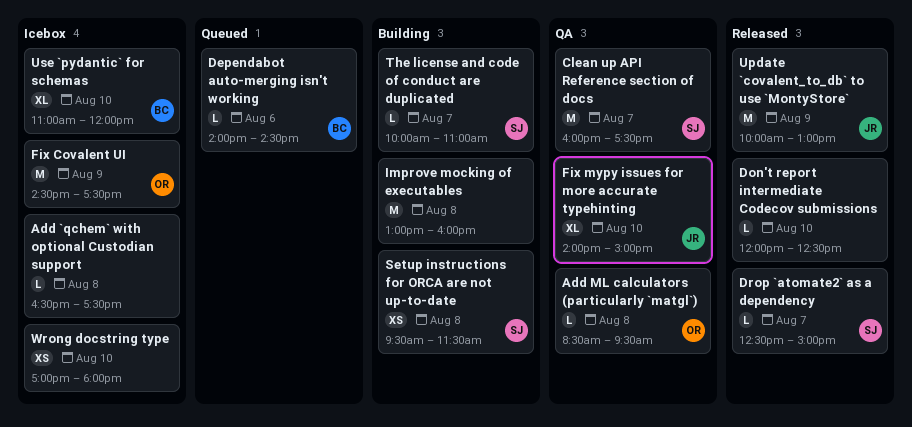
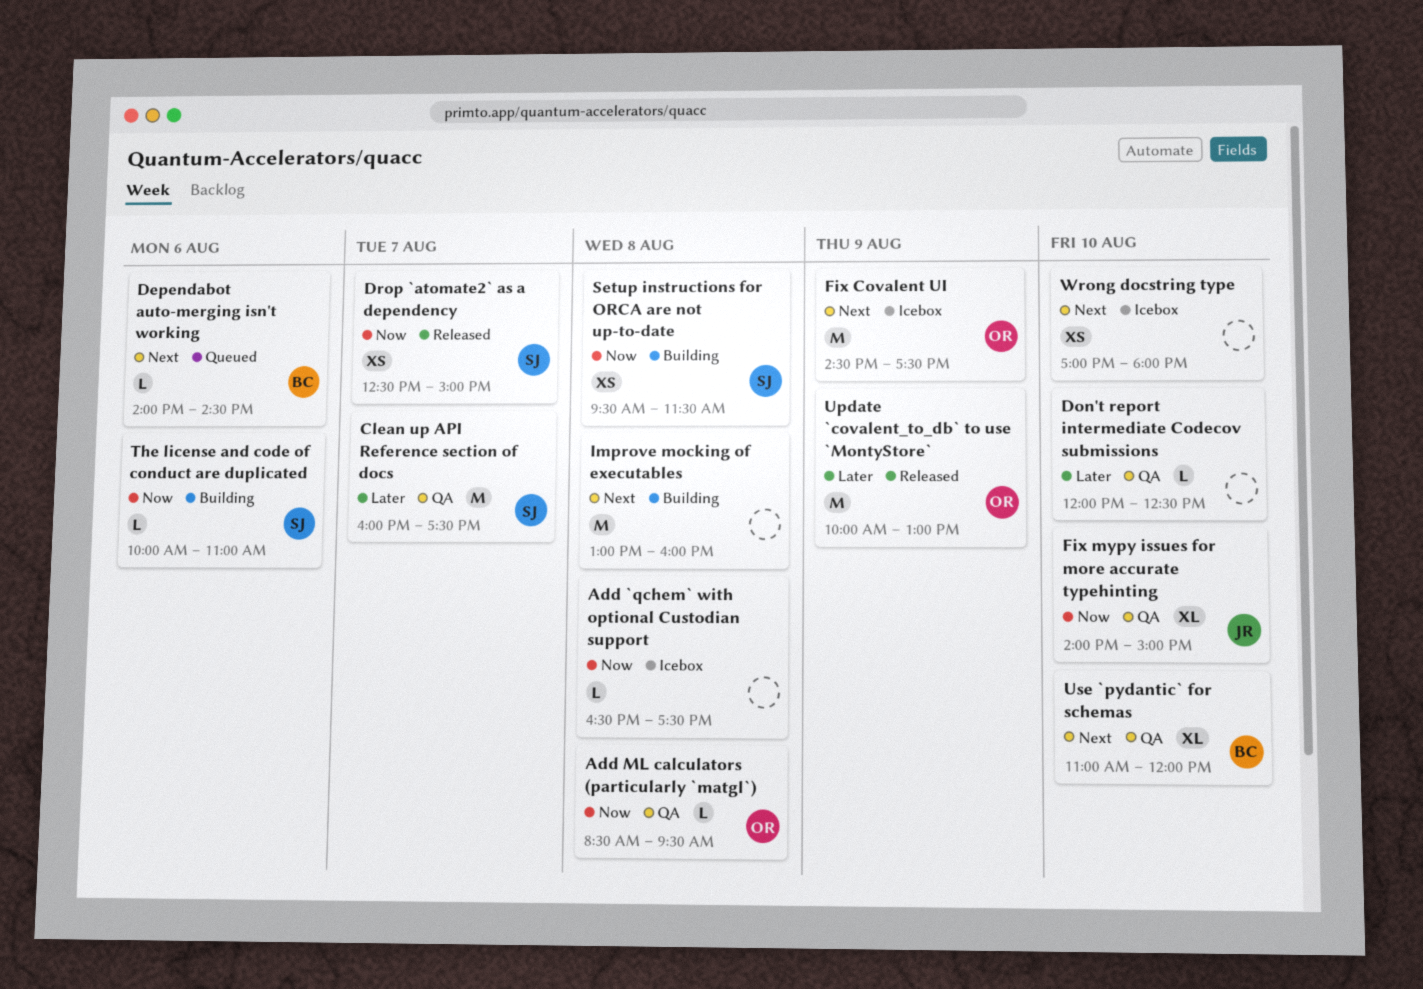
Don't report intermediate Codecov submissions, status: Released -> QA
Drop `atomate2` as a dependency, estimate: L -> XS
The license and code of conduct are duplicated, day: Aug 7 -> Aug 6
Update `covalent_to_db` to use `MontyStore`, owner: JR -> OR
Use `pydantic` for schemas, status: Icebox -> QA

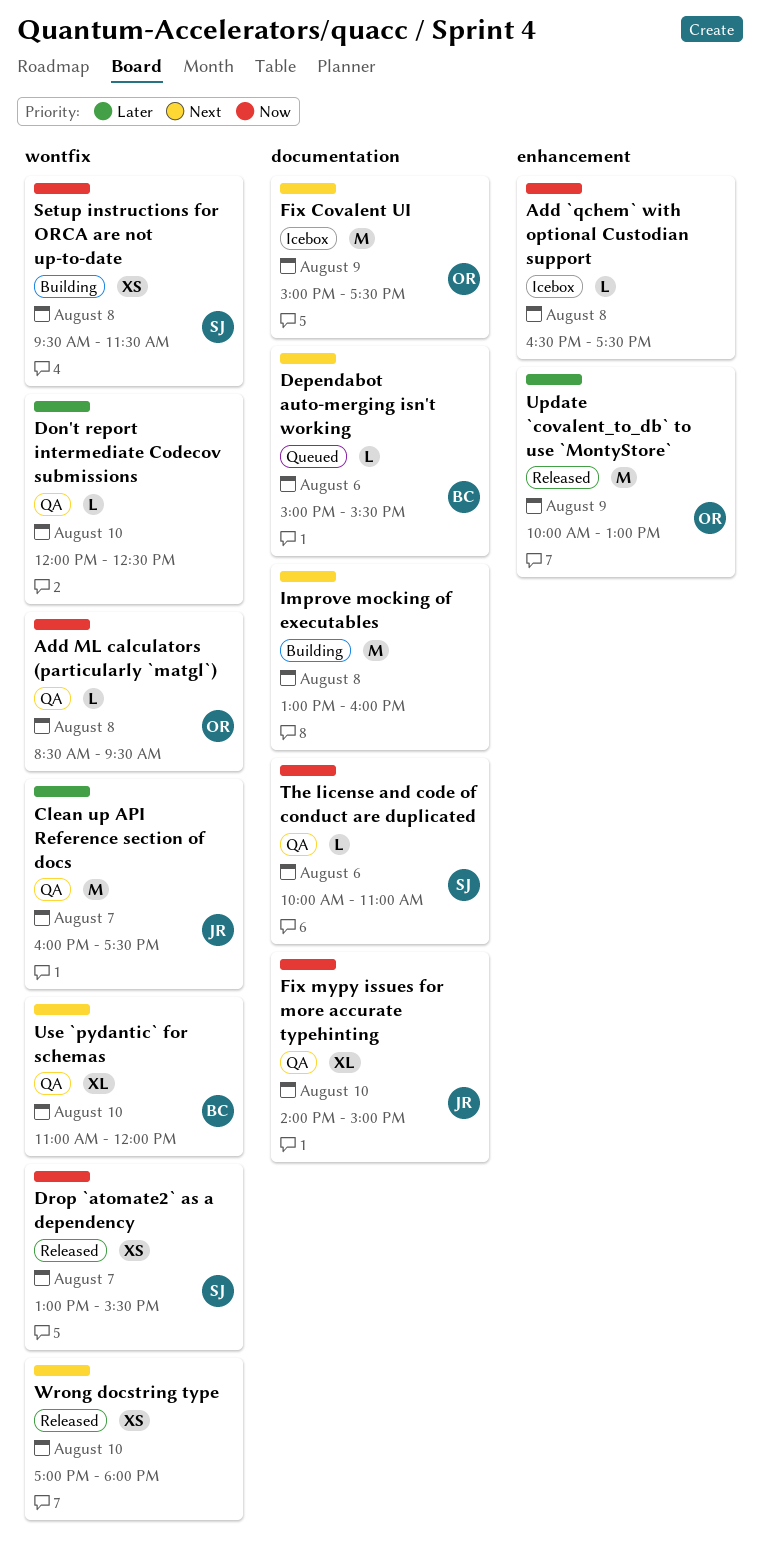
Clean up API Reference section of docs, owner: SJ -> JR
Dependabot auto-merging isn't working, begins: 14:00 -> 15:00
Dependabot auto-merging isn't working, ends: 14:30 -> 15:30
Drop `atomate2` as a dependency, begins: 12:30 -> 13:00
Drop `atomate2` as a dependency, ends: 15:00 -> 15:30
Fix Covalent UI, begins: 14:30 -> 15:00
The license and code of conduct are duplicated, status: Building -> QA
Wrong docstring type, status: Icebox -> Released

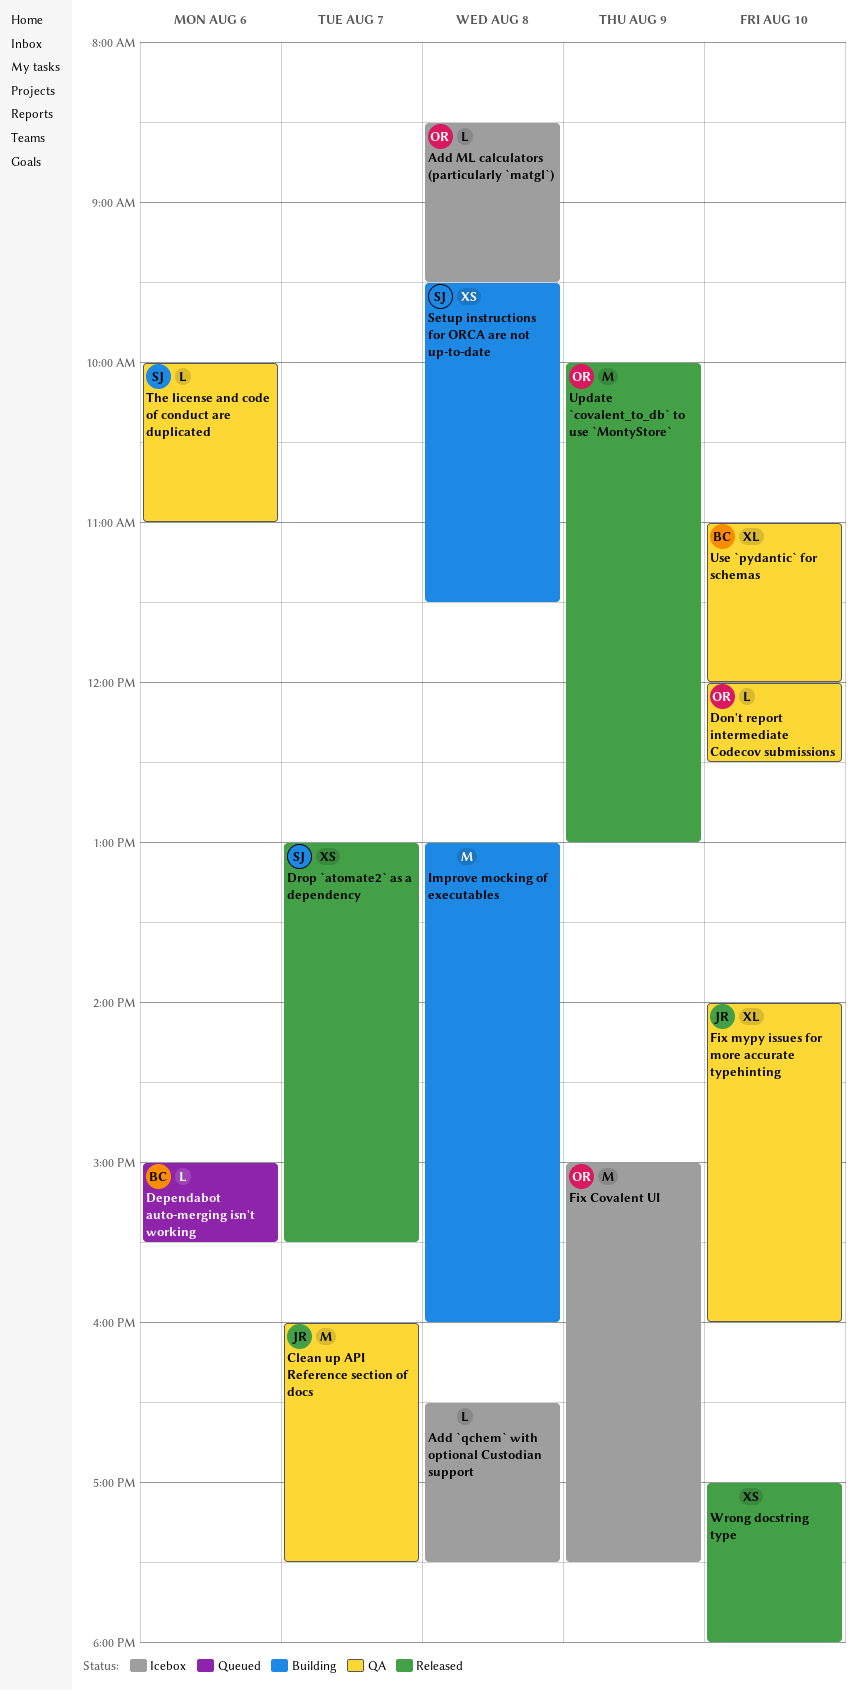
Add ML calculators (particularly `matgl`), status: QA -> Icebox
Don't report intermediate Codecov submissions, owner: none -> OR
Fix mypy issues for more accurate typehinting, ends: 15:00 -> 16:00

